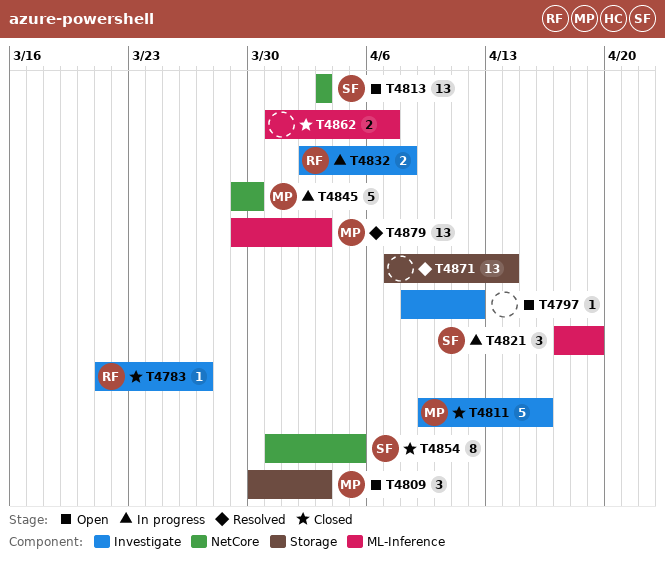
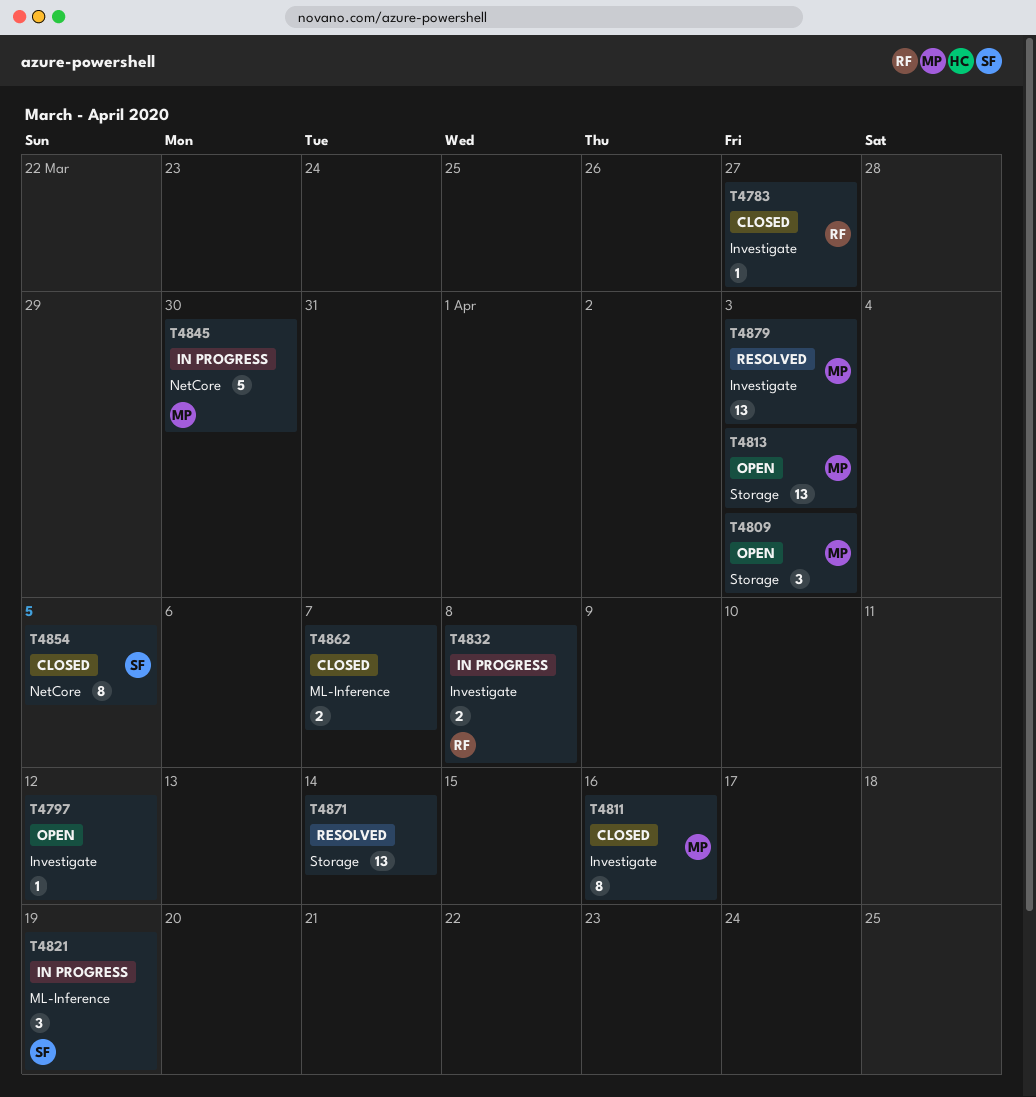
T4811, estimate: 5 -> 8
T4813, owner: SF -> MP
T4813, label: NetCore -> Storage
T4879, label: ML-Inference -> Investigate

